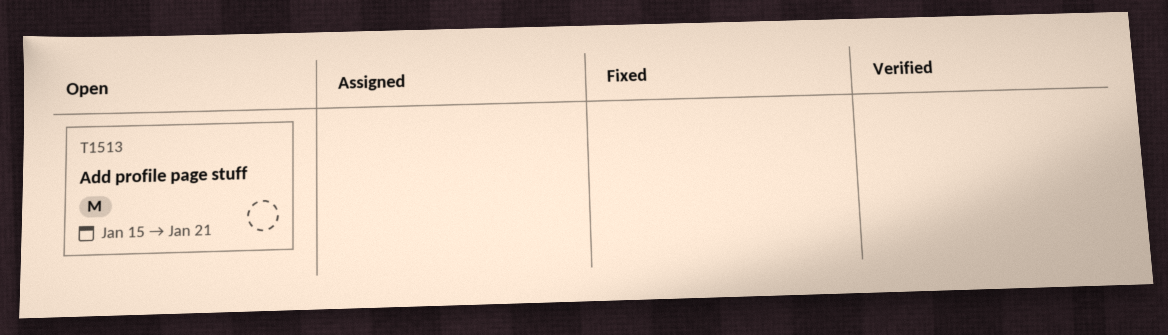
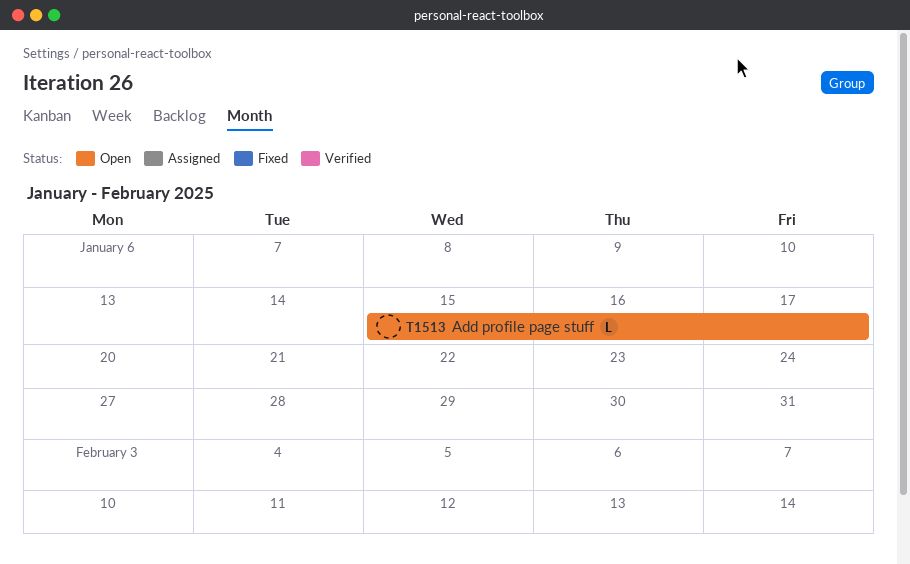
T1513, estimate: M -> L
T1513, due: Jan 21 -> Jan 17

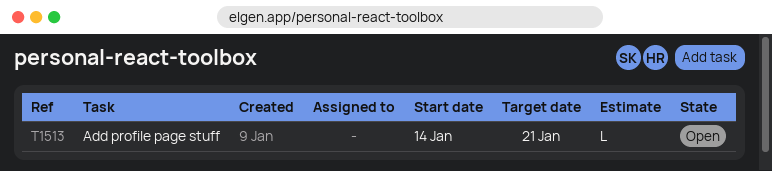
T1513, start: Jan 15 -> Jan 14
T1513, due: Jan 17 -> Jan 21

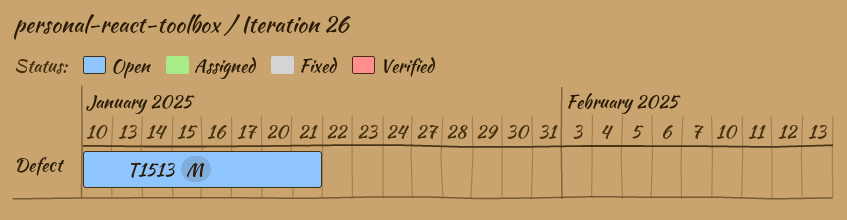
T1513, estimate: L -> M
T1513, start: Jan 14 -> Jan 10

